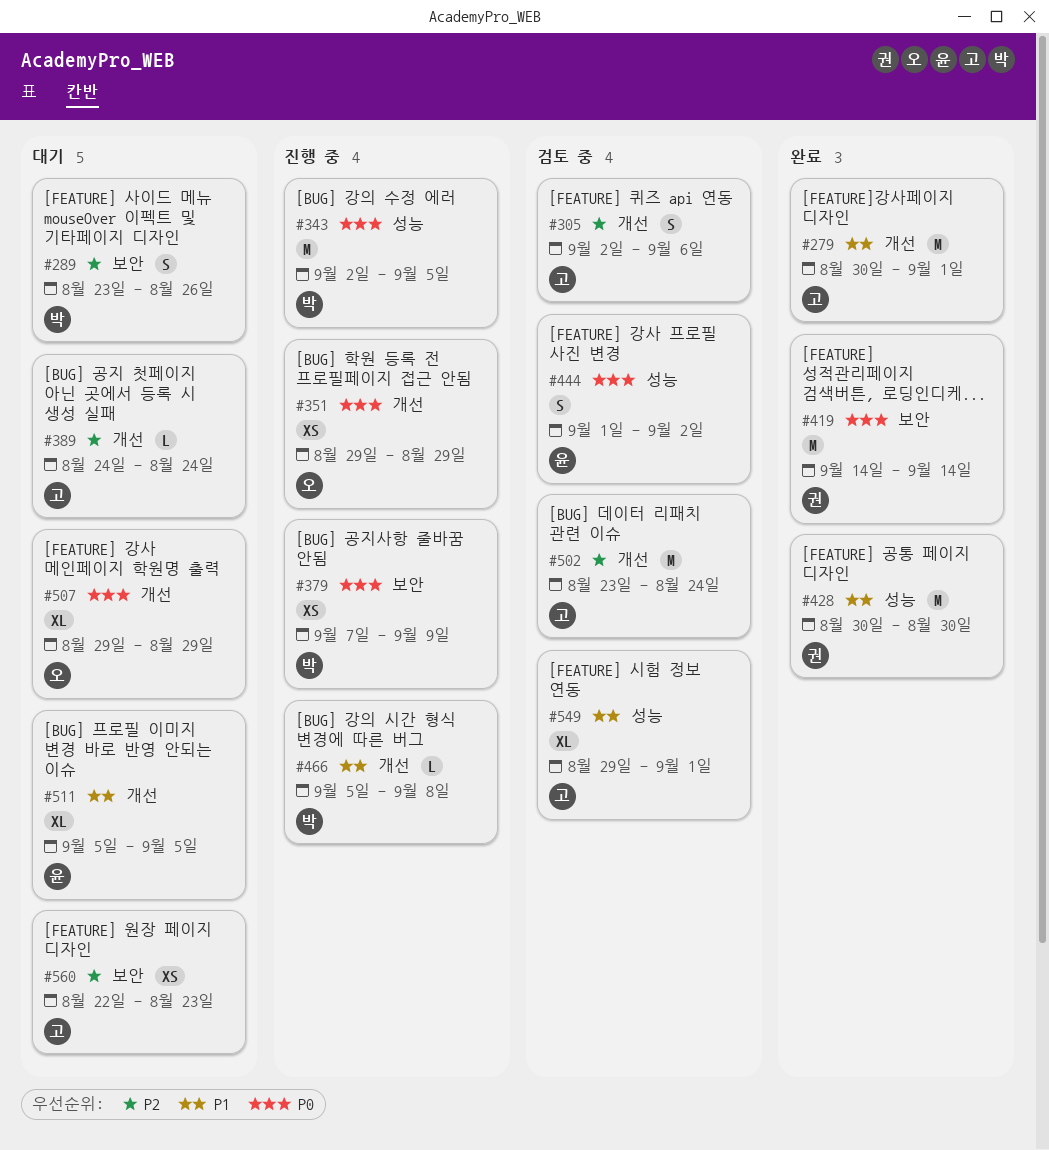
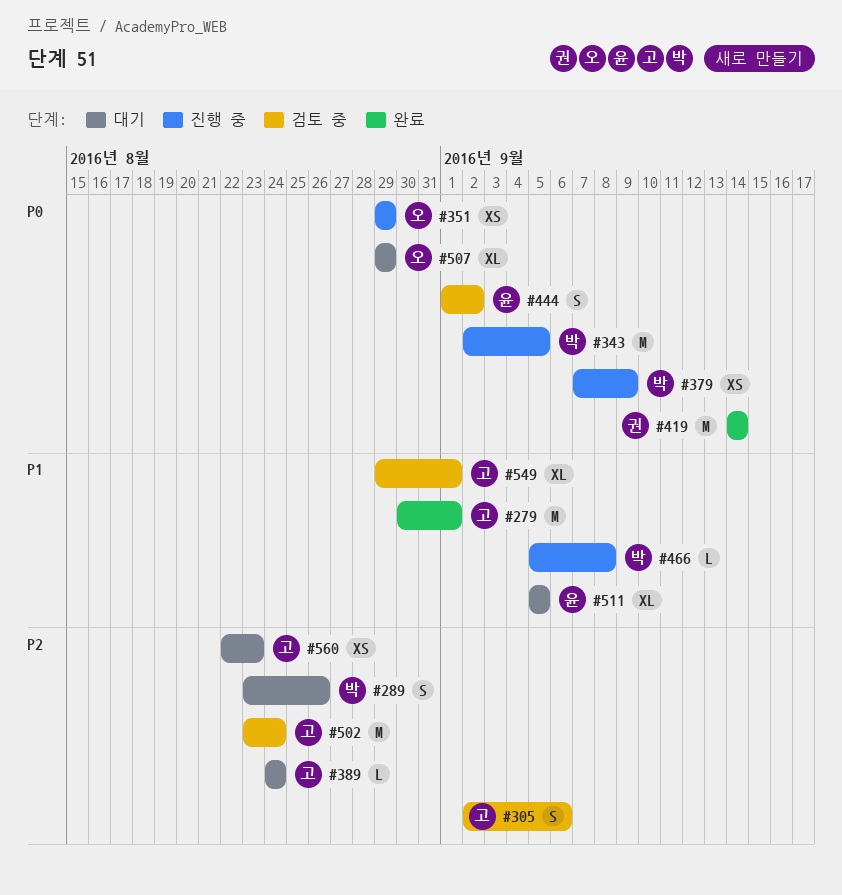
#428: present -> none

